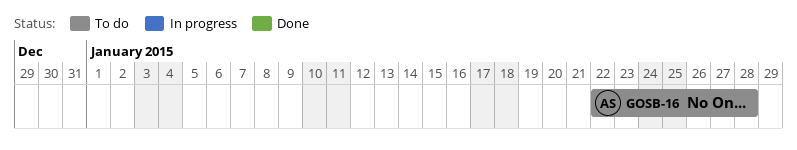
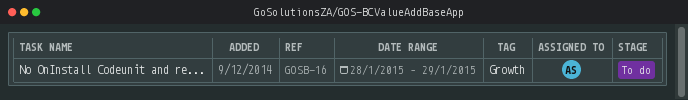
GOSB-16, start: Jan 22 -> Jan 28
GOSB-16, due: Jan 28 -> Jan 29

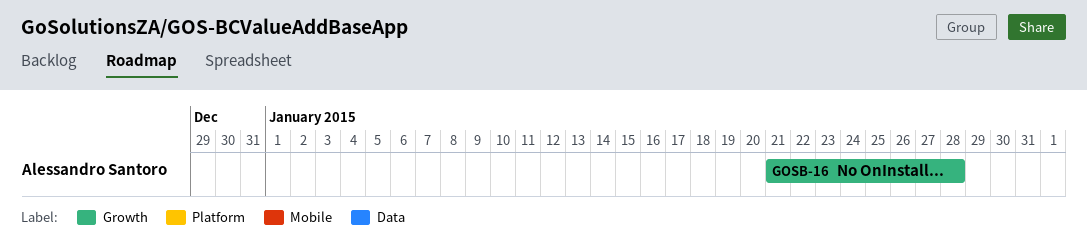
GOSB-16, start: Jan 28 -> Jan 21
GOSB-16, due: Jan 29 -> Jan 28

